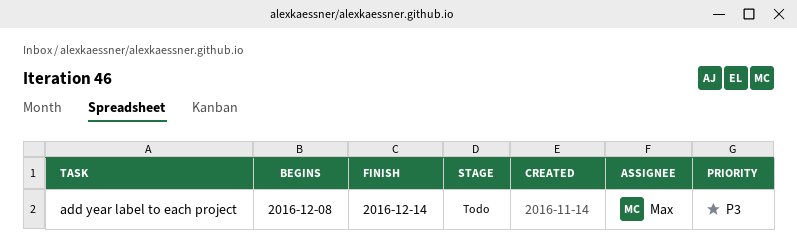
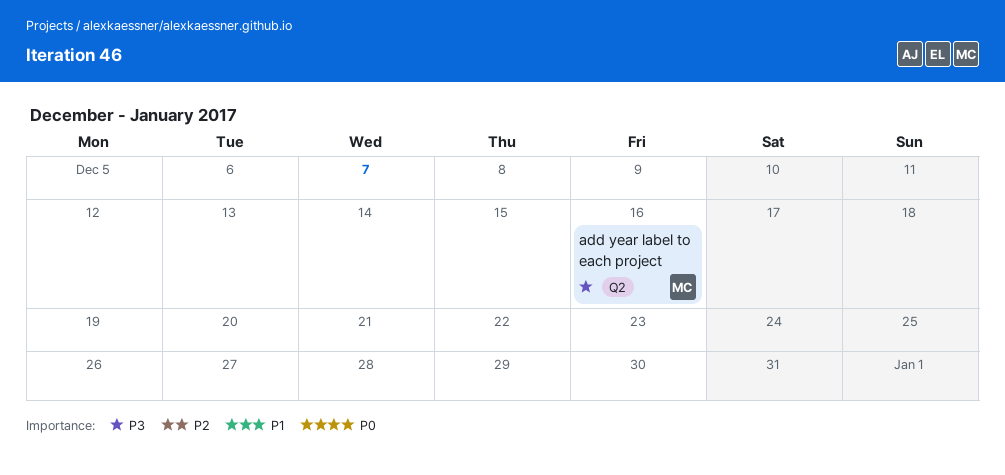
add year label to each project, due: Dec 14 -> Dec 16

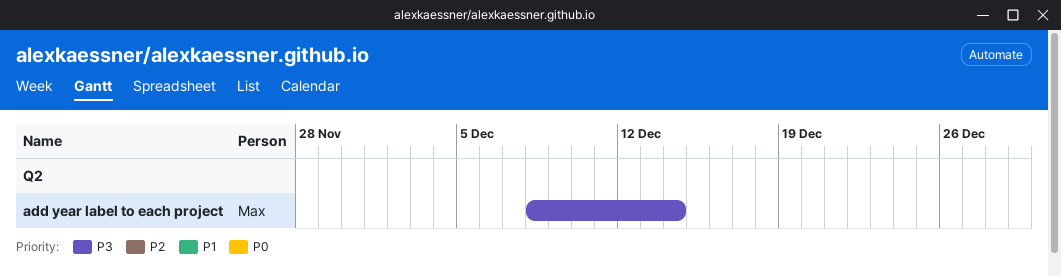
add year label to each project, due: Dec 16 -> Dec 14

